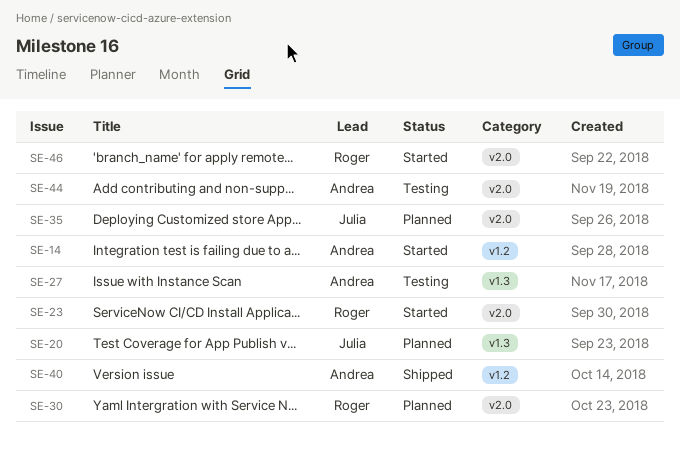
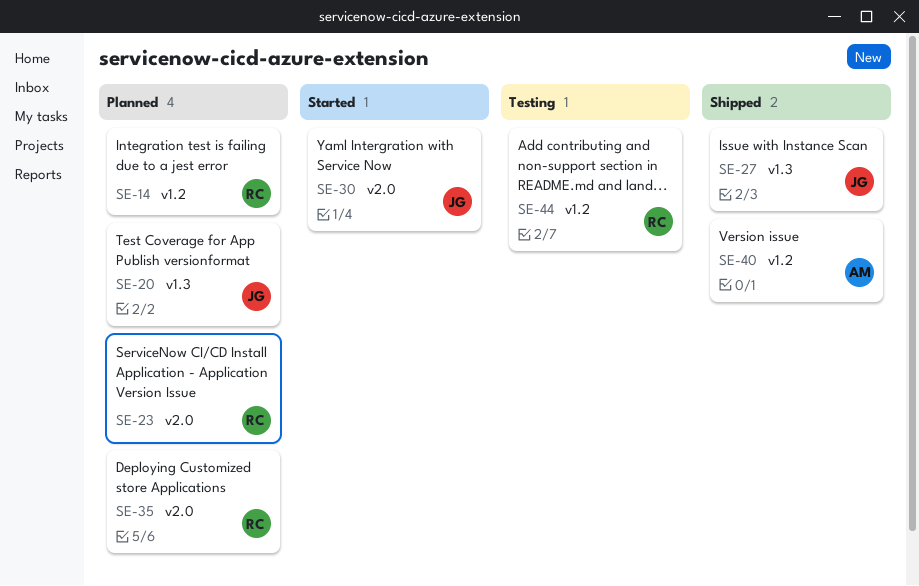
SE-14, status: Started -> Planned
SE-14, owner: Andrea -> Roger
SE-23, status: Started -> Planned
SE-27, status: Testing -> Shipped
SE-27, owner: Andrea -> Julia
SE-30, status: Planned -> Started
SE-30, owner: Roger -> Julia
SE-35, owner: Julia -> Roger
SE-44, owner: Andrea -> Roger
SE-44, label: v2.0 -> v1.2
SE-46: present -> none

